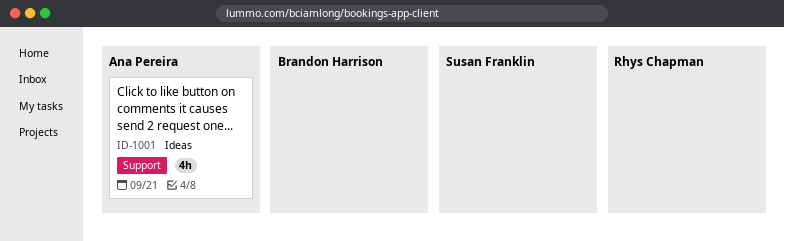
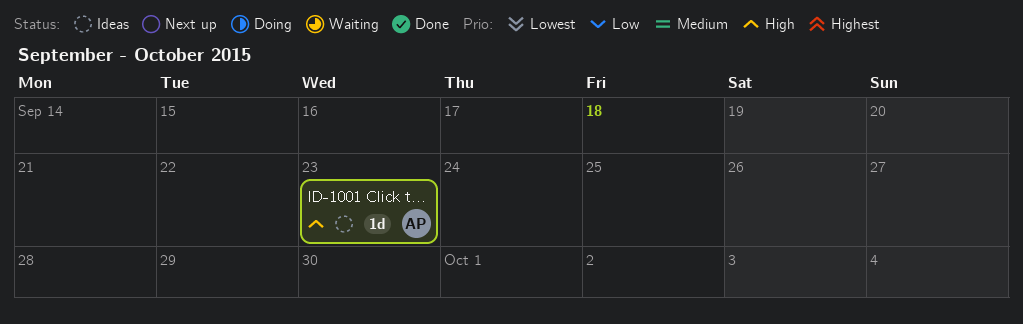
ID-1001, estimate: 4h -> 1d
ID-1001, due: Sep 21 -> Sep 23

